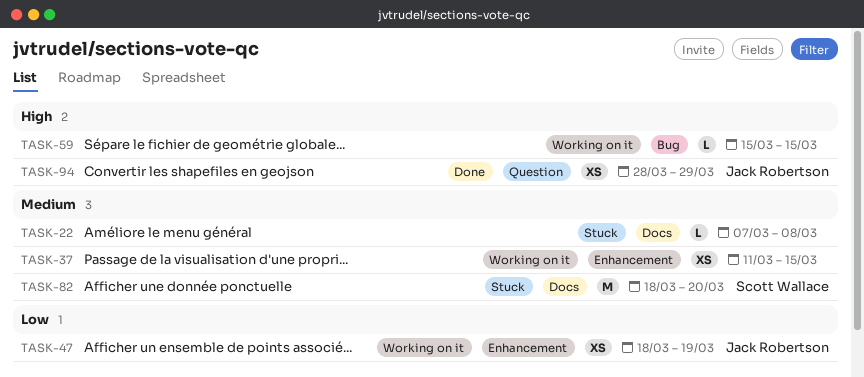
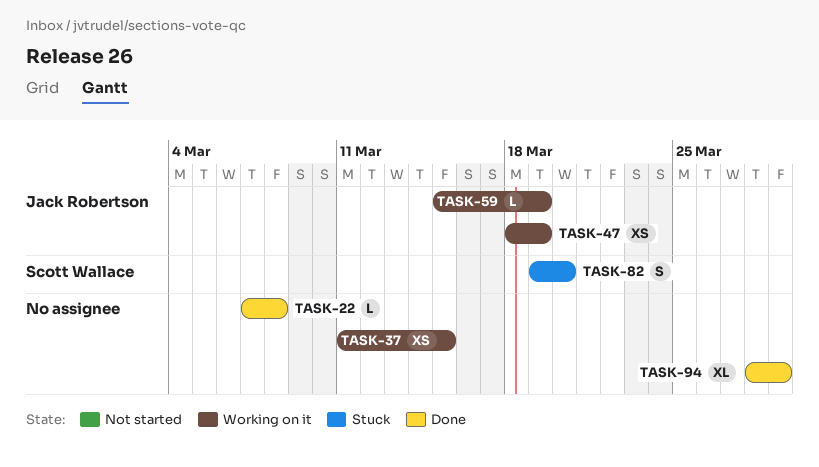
TASK-22, status: Stuck -> Done
TASK-59, owner: none -> Jack Robertson
TASK-59, due: Mar 15 -> Mar 19
TASK-82, estimate: M -> S
TASK-82, start: Mar 18 -> Mar 19
TASK-94, owner: Jack Robertson -> none
TASK-94, estimate: XS -> XL

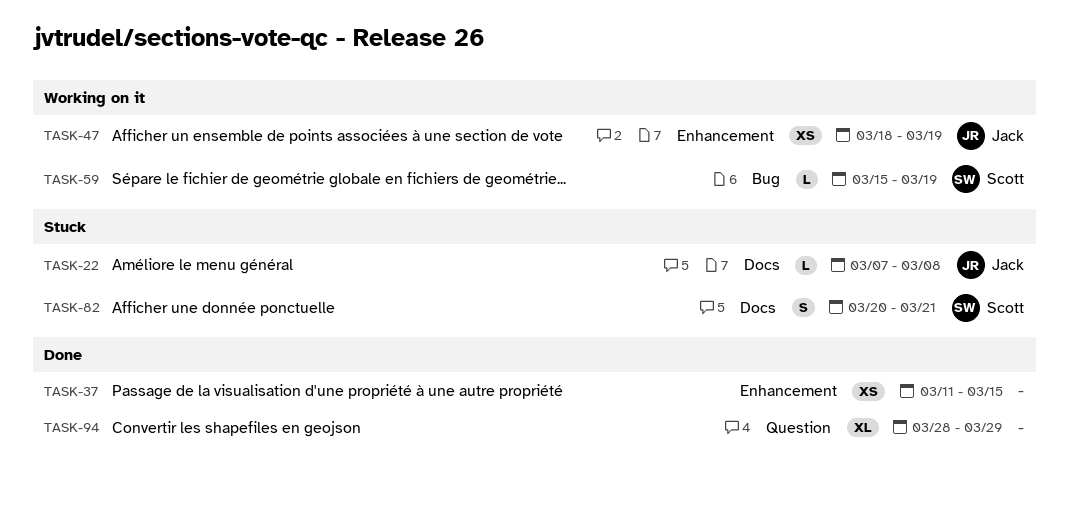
TASK-22, status: Done -> Stuck
TASK-22, owner: none -> Jack Robertson
TASK-37, status: Working on it -> Done
TASK-59, owner: Jack Robertson -> Scott Wallace
TASK-82, start: Mar 19 -> Mar 20
TASK-82, due: Mar 20 -> Mar 21

